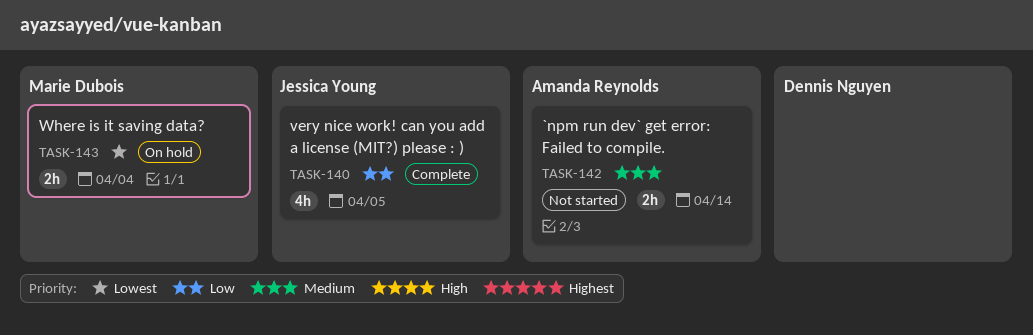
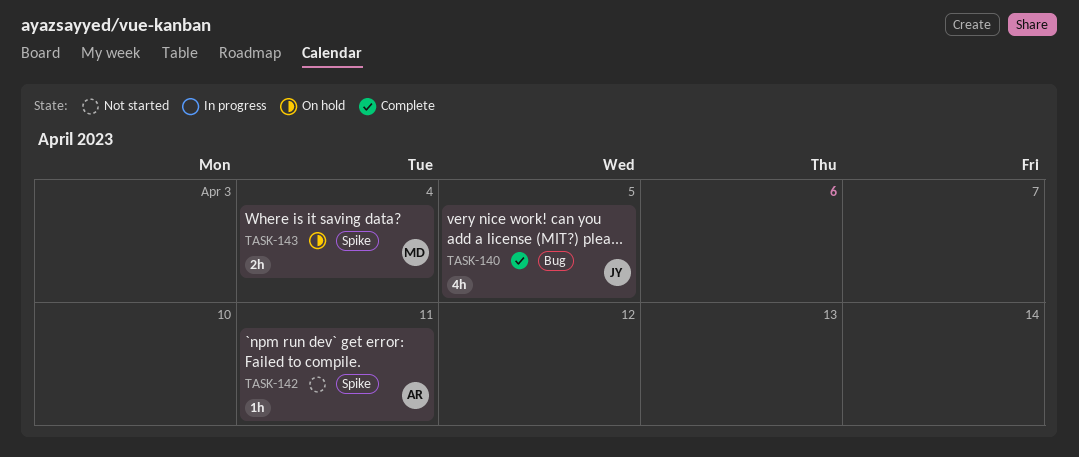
TASK-142, estimate: 2h -> 1h
TASK-142, due: Apr 14 -> Apr 11

